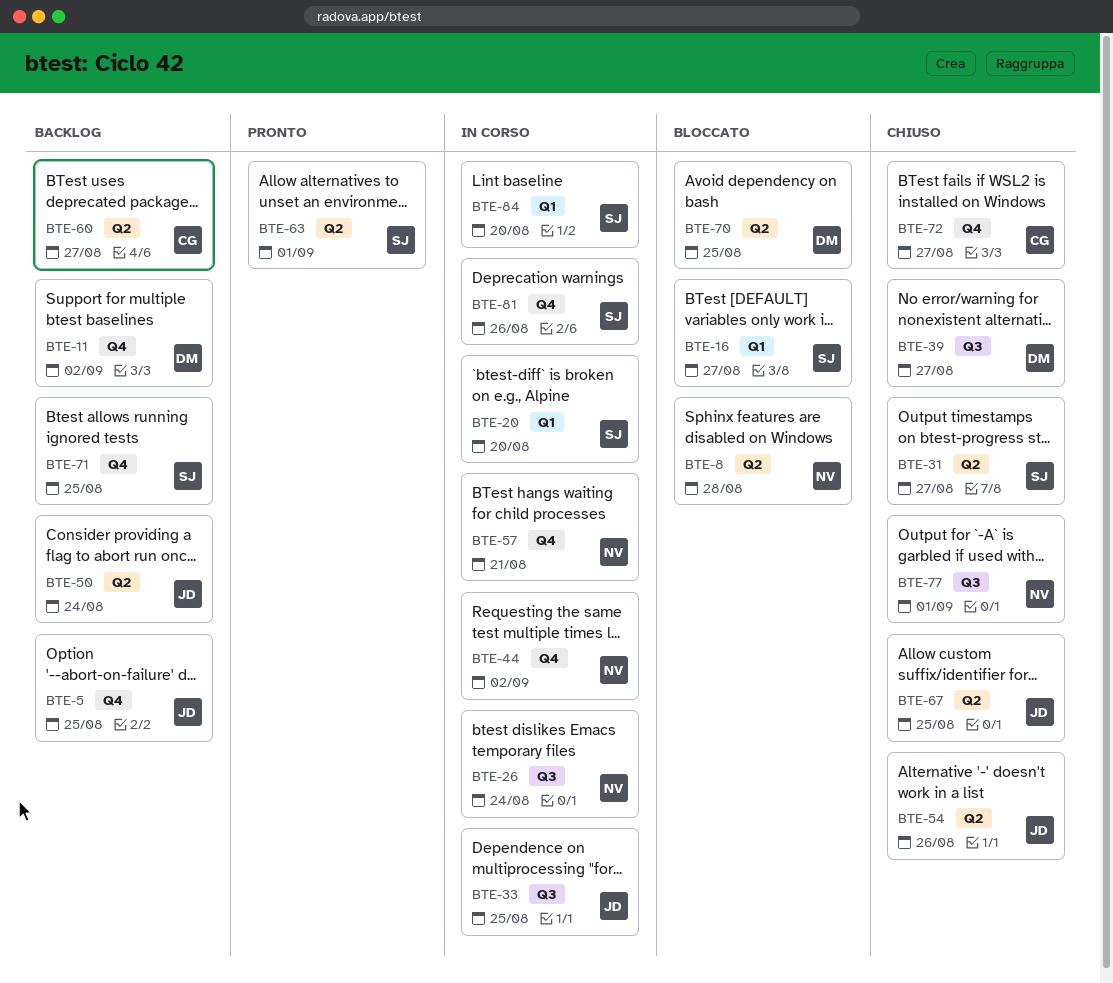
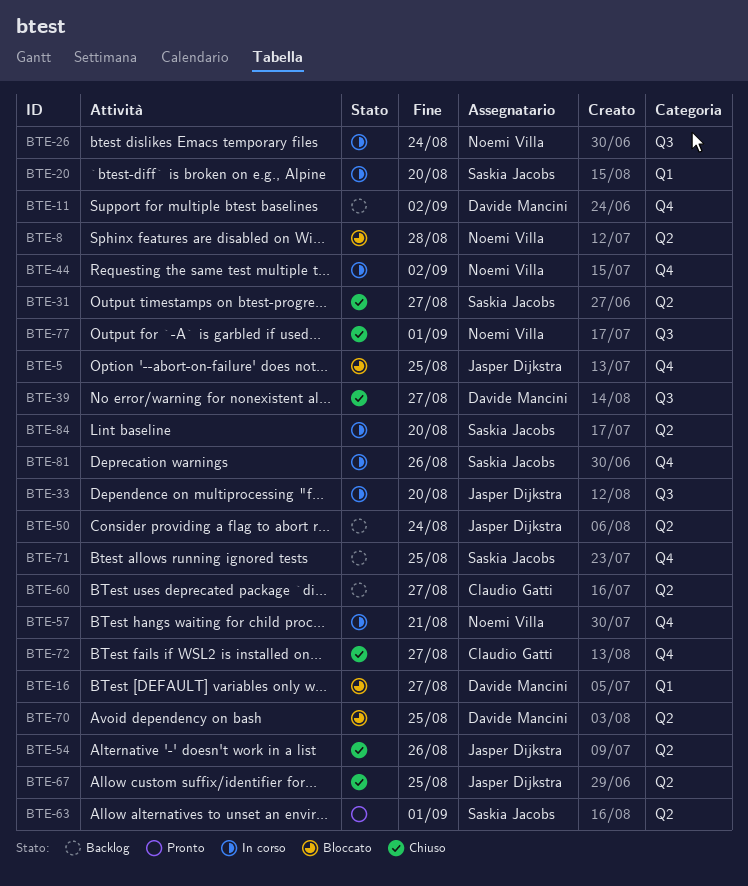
BTE-5, status: Backlog -> Bloccato
BTE-16, owner: Saskia Jacobs -> Davide Mancini
BTE-33, due: Aug 25 -> Aug 20
BTE-84, label: Q1 -> Q2

